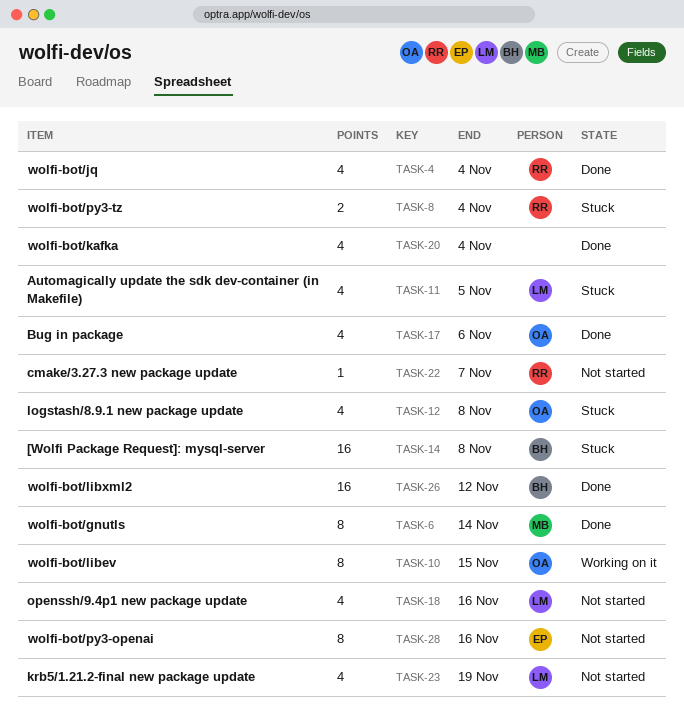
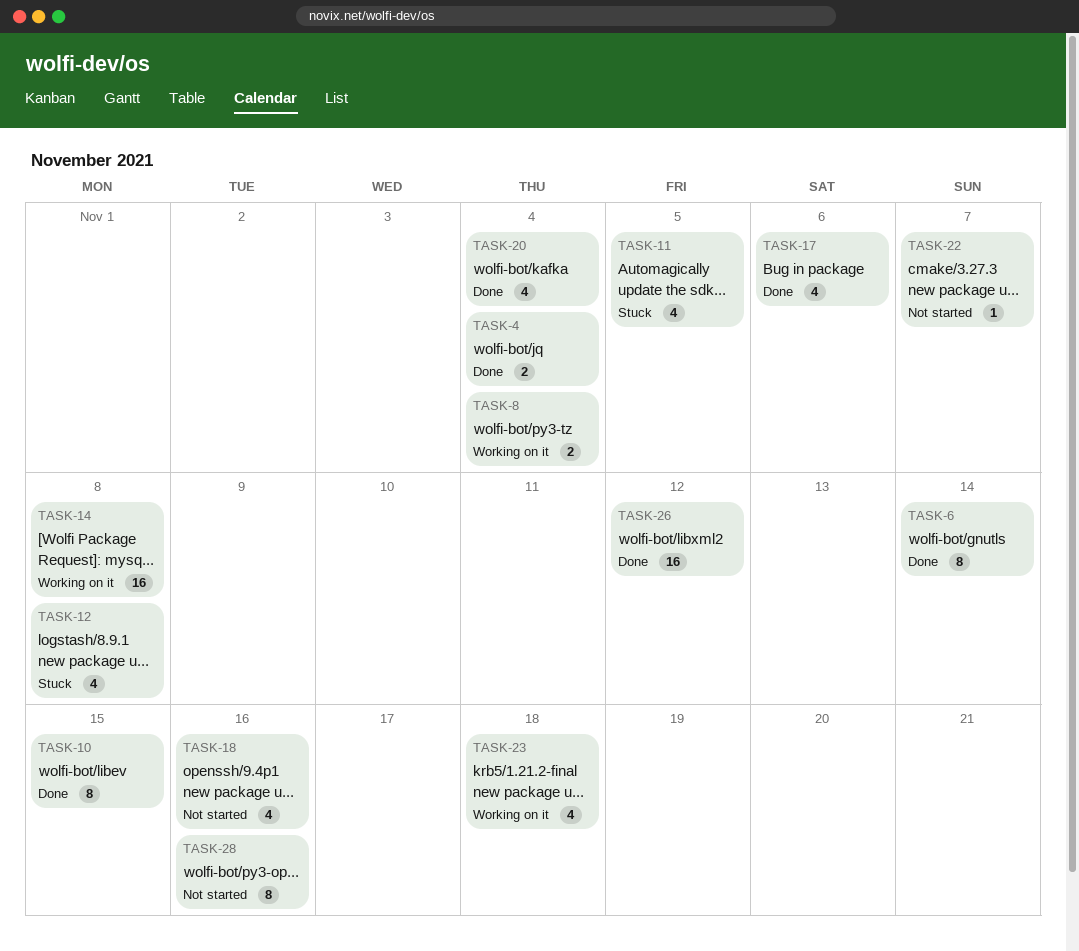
TASK-4, estimate: 4 -> 2
TASK-8, status: Stuck -> Working on it
TASK-10, status: Working on it -> Done
TASK-14, status: Stuck -> Working on it
TASK-23, status: Not started -> Working on it
TASK-23, due: Nov 19 -> Nov 18

